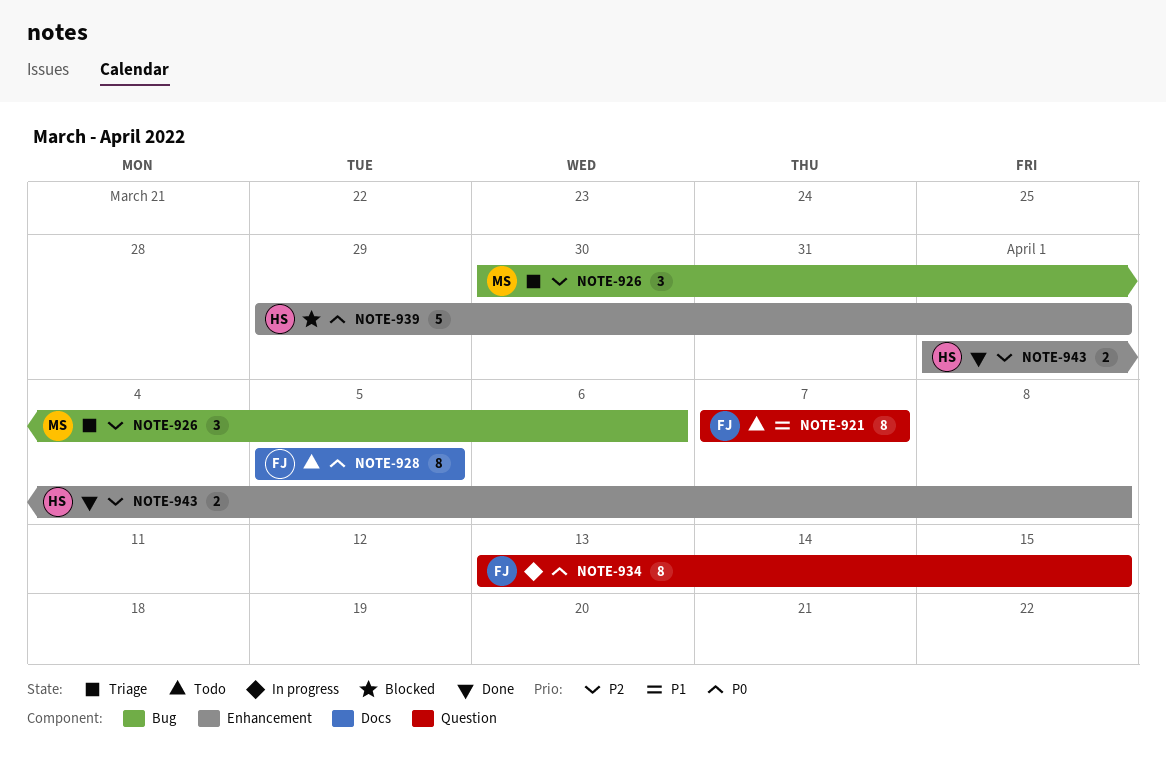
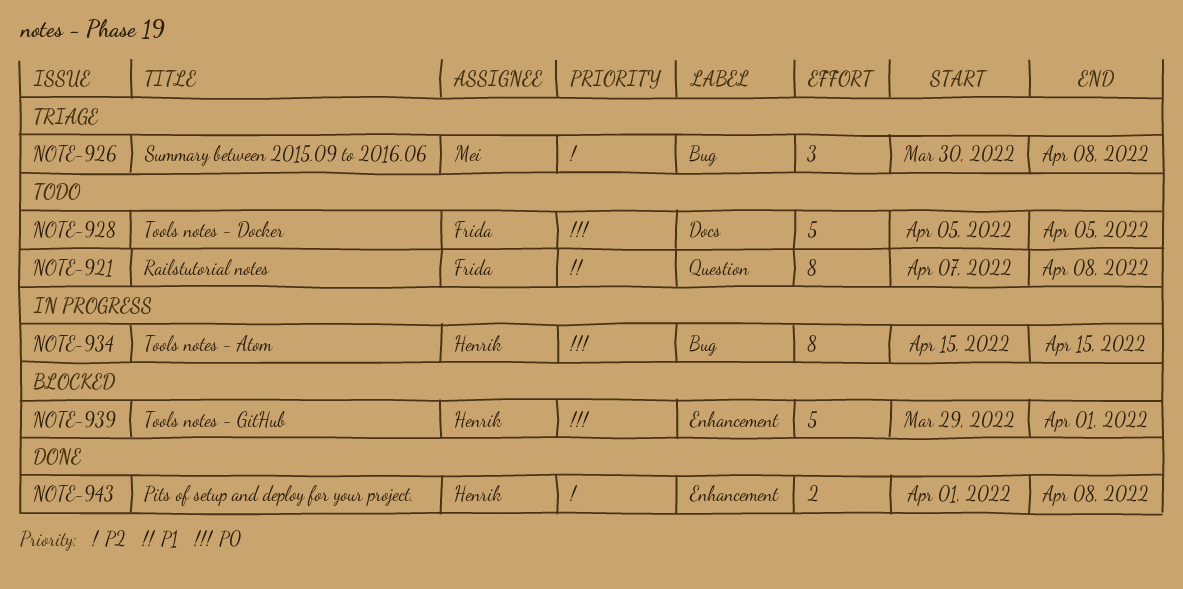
NOTE-921, due: Apr 7 -> Apr 8
NOTE-926, due: Apr 6 -> Apr 8
NOTE-928, estimate: 8 -> 5
NOTE-934, owner: Frida -> Henrik
NOTE-934, label: Question -> Bug
NOTE-934, start: Apr 13 -> Apr 15

